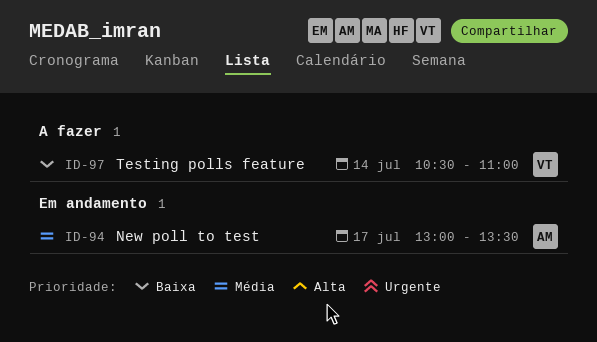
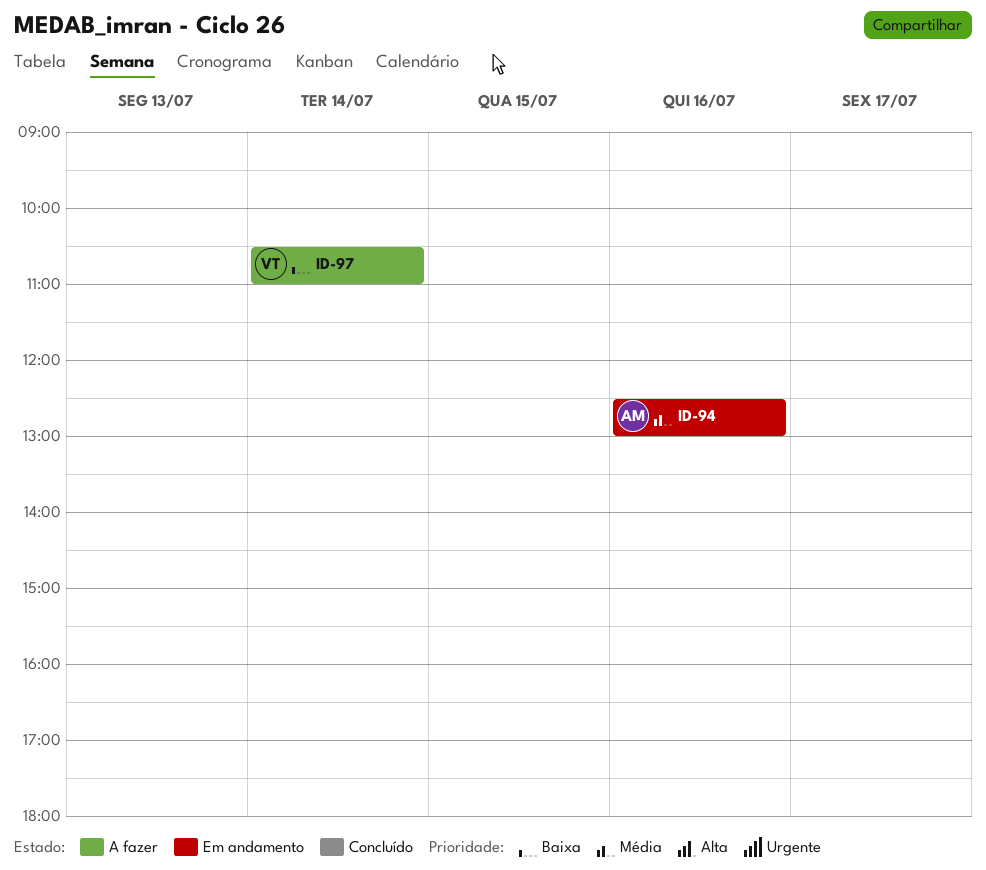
ID-94, day: Jul 17 -> Jul 16
ID-94, begins: 13:00 -> 12:30
ID-94, ends: 13:30 -> 13:00

